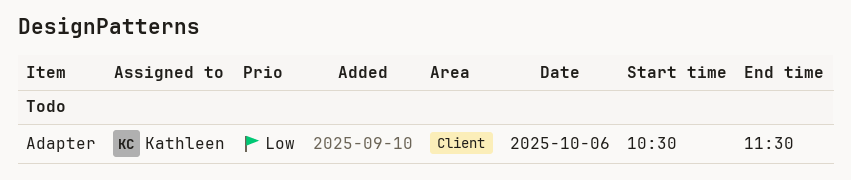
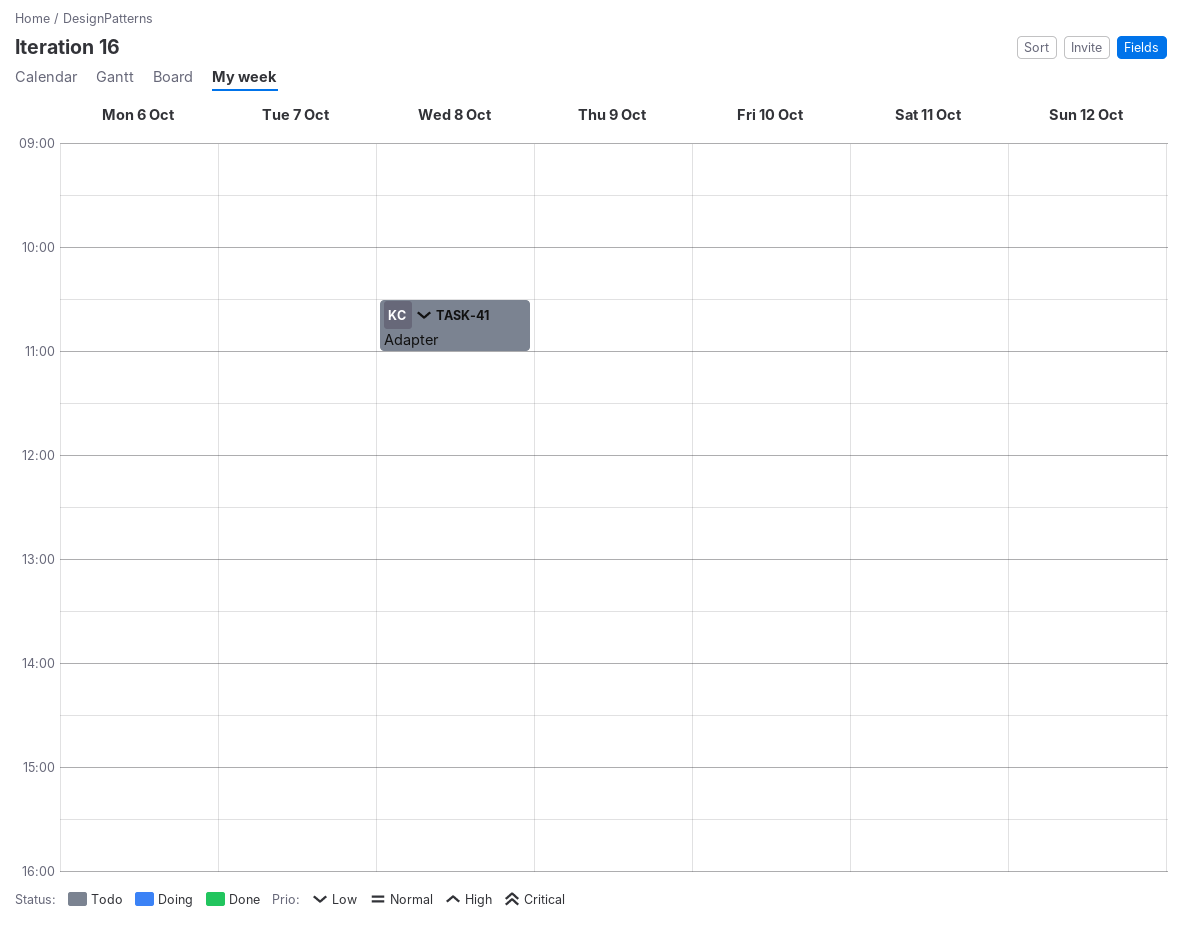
Adapter, day: Oct 6 -> Oct 8
Adapter, ends: 11:30 -> 11:00

